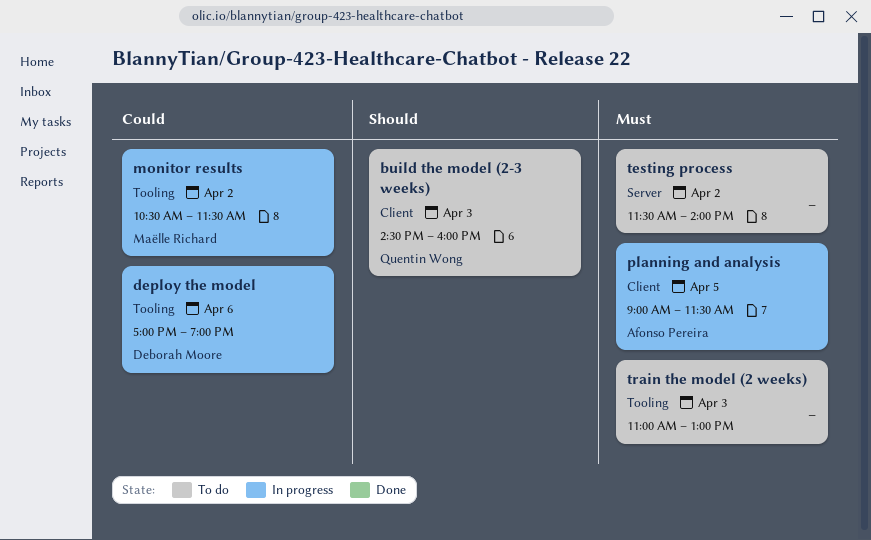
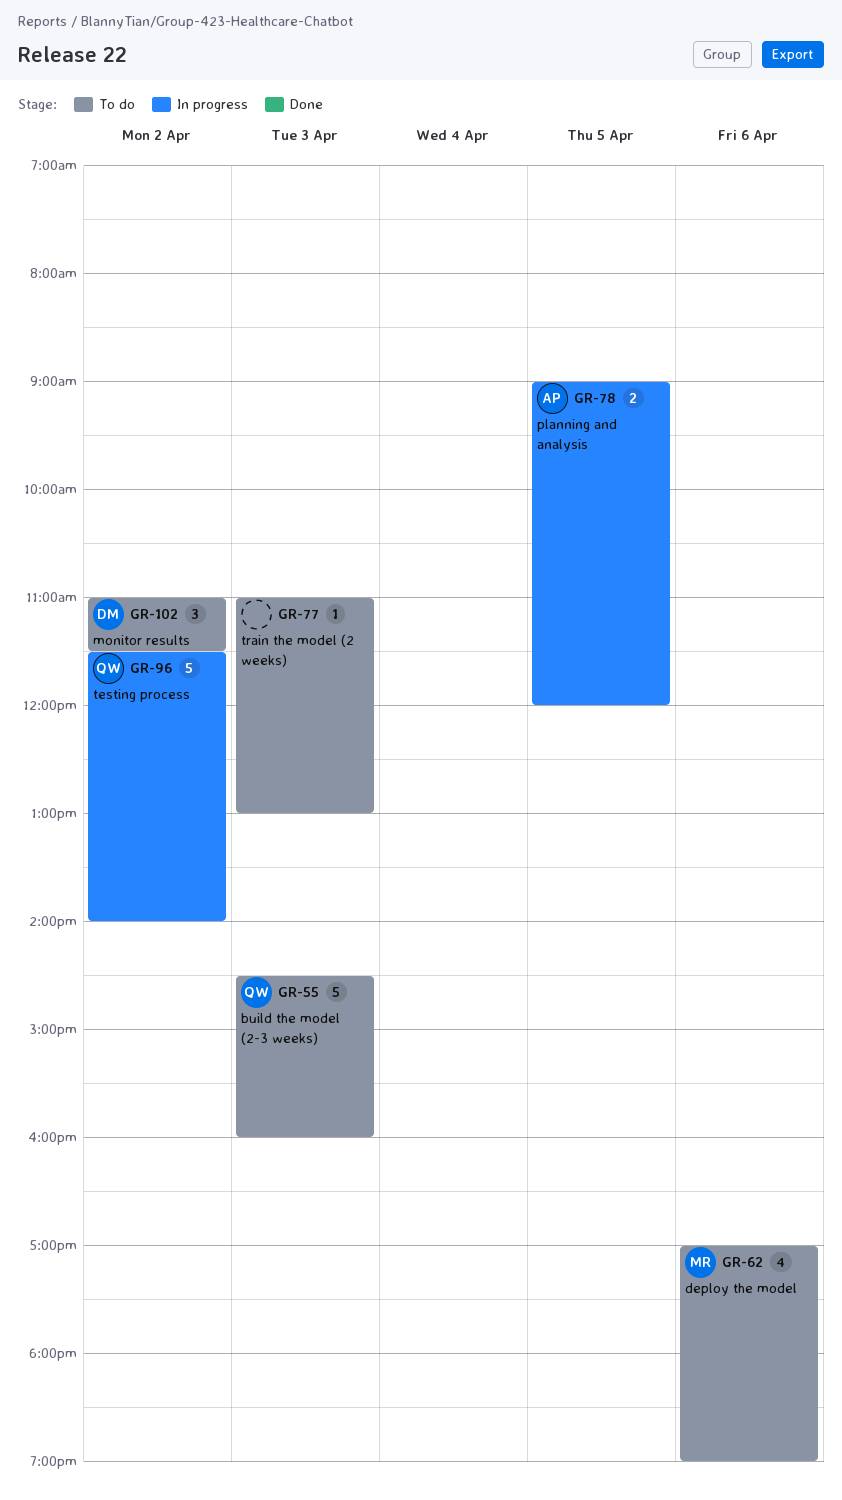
deploy the model, status: In progress -> To do
deploy the model, owner: Deborah Moore -> Maëlle Richard
monitor results, status: In progress -> To do
monitor results, owner: Maëlle Richard -> Deborah Moore
monitor results, begins: 10:30 -> 11:00
planning and analysis, ends: 11:30 -> 12:00
testing process, status: To do -> In progress
testing process, owner: none -> Quentin Wong

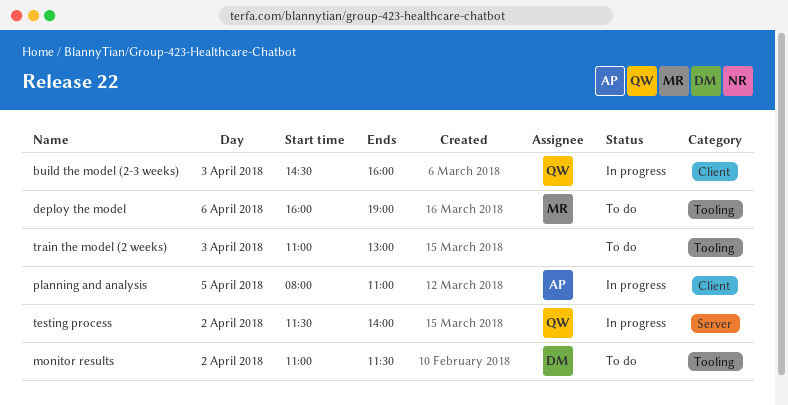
build the model (2-3 weeks), status: To do -> In progress
deploy the model, begins: 17:00 -> 16:00
planning and analysis, begins: 09:00 -> 08:00
planning and analysis, ends: 12:00 -> 11:00

